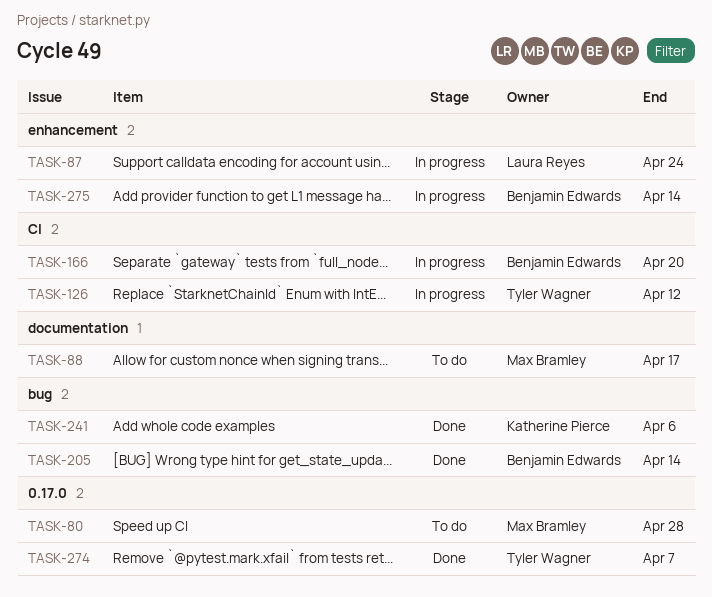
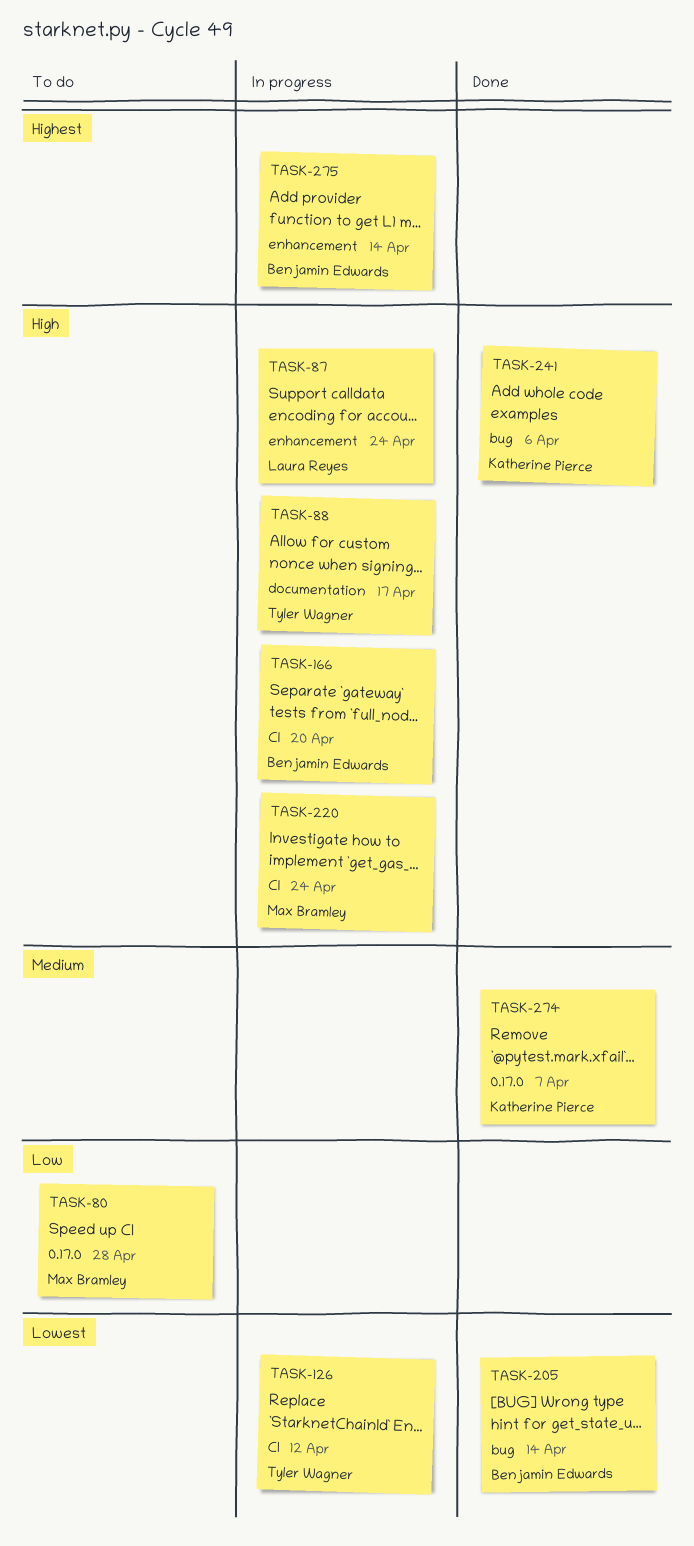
TASK-88, status: To do -> In progress
TASK-88, owner: Max Bramley -> Tyler Wagner
TASK-220: none -> present
TASK-274, owner: Tyler Wagner -> Katherine Pierce

